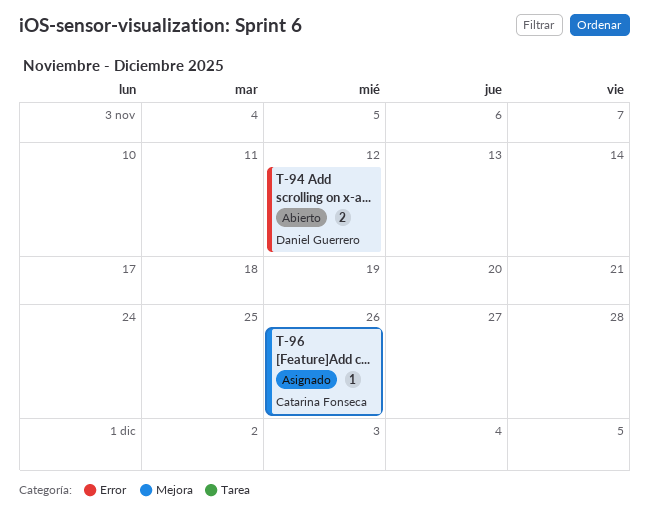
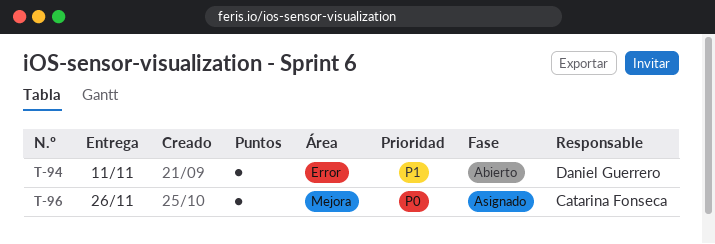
T-94, estimate: 2 -> 1
T-94, due: Nov 12 -> Nov 11

